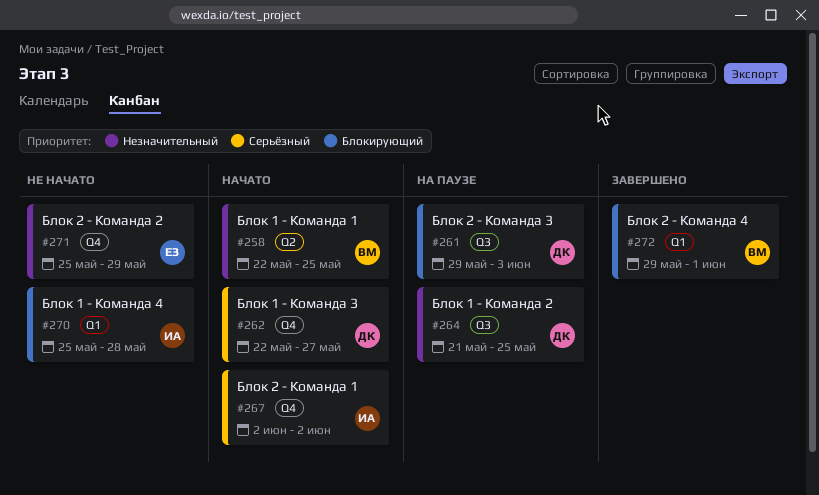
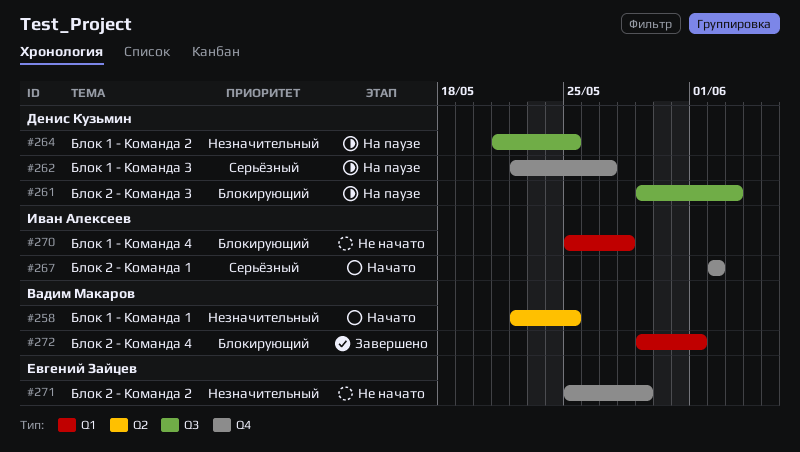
#262, status: Начато -> На паузе

